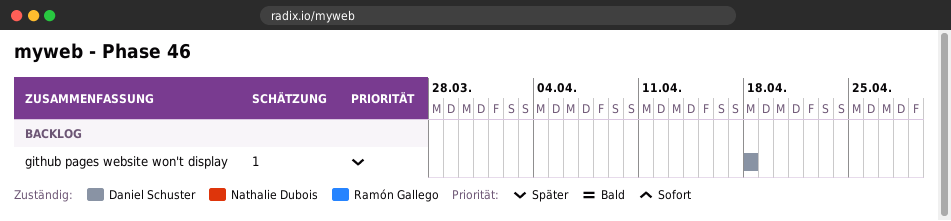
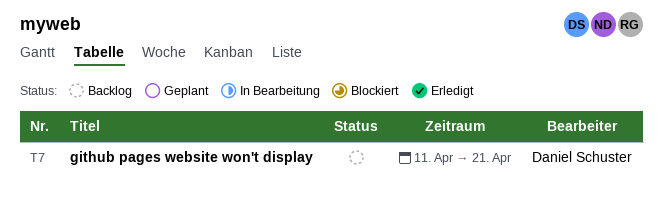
github pages website won't display, start: Apr 18 -> Apr 11
github pages website won't display, due: Apr 18 -> Apr 21

